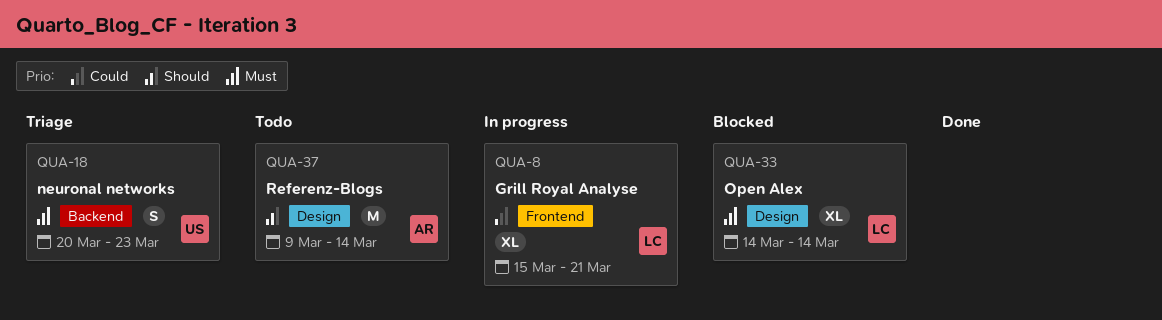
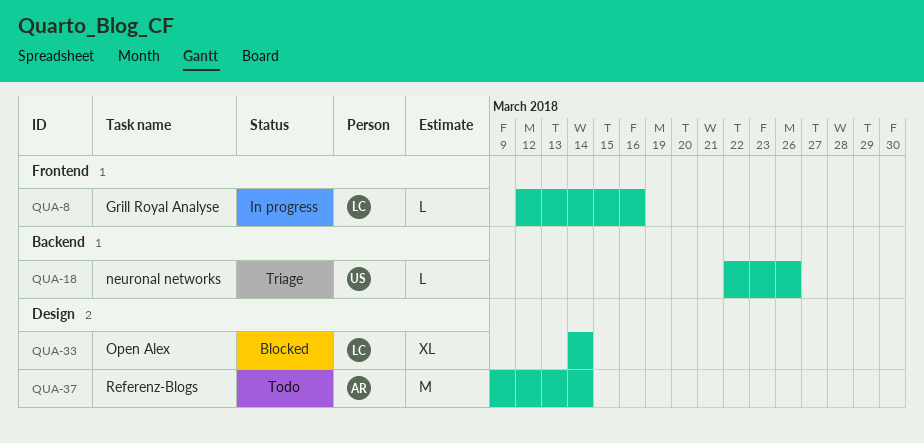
QUA-8, estimate: XL -> L
QUA-8, start: Mar 15 -> Mar 12
QUA-8, due: Mar 21 -> Mar 16
QUA-18, estimate: S -> L
QUA-18, start: Mar 20 -> Mar 22
QUA-18, due: Mar 23 -> Mar 26

